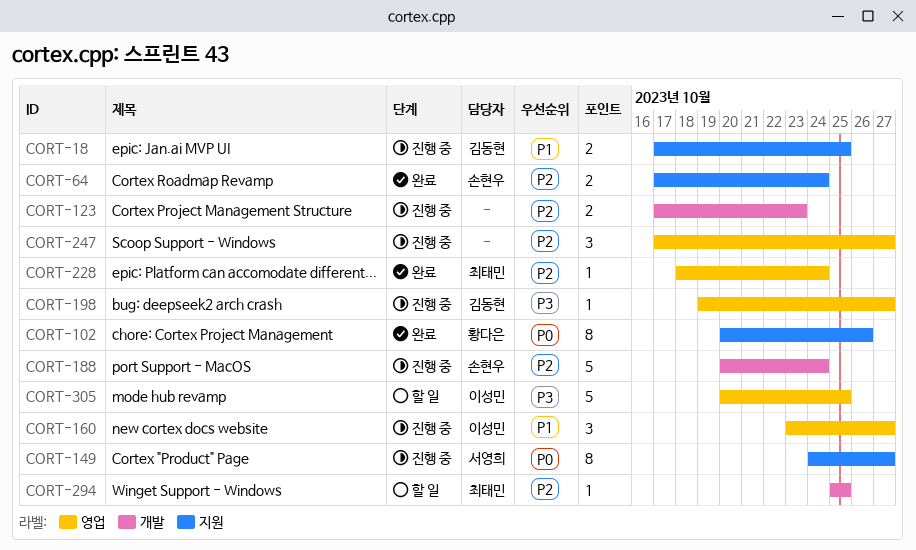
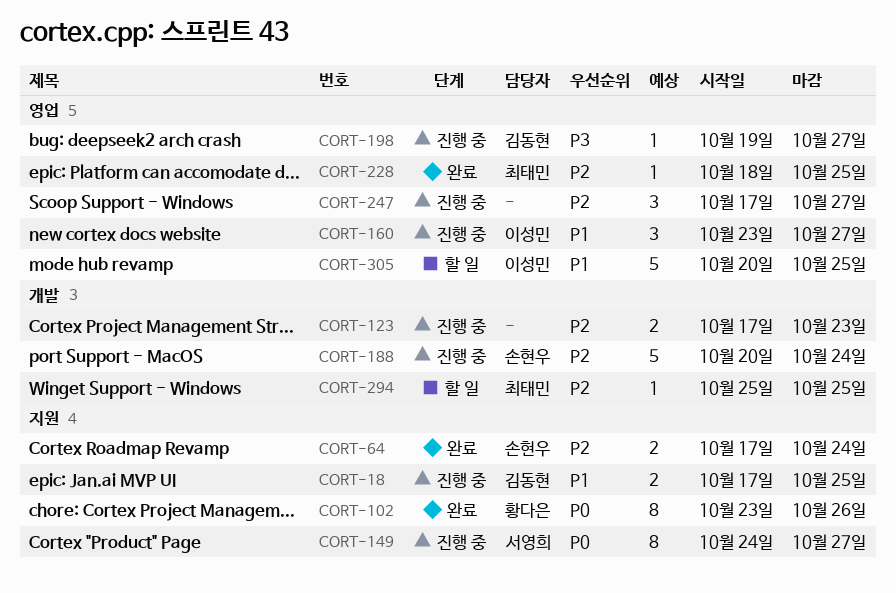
CORT-102, start: Oct 20 -> Oct 23
CORT-228, due: Oct 24 -> Oct 25
CORT-305, priority: P3 -> P1

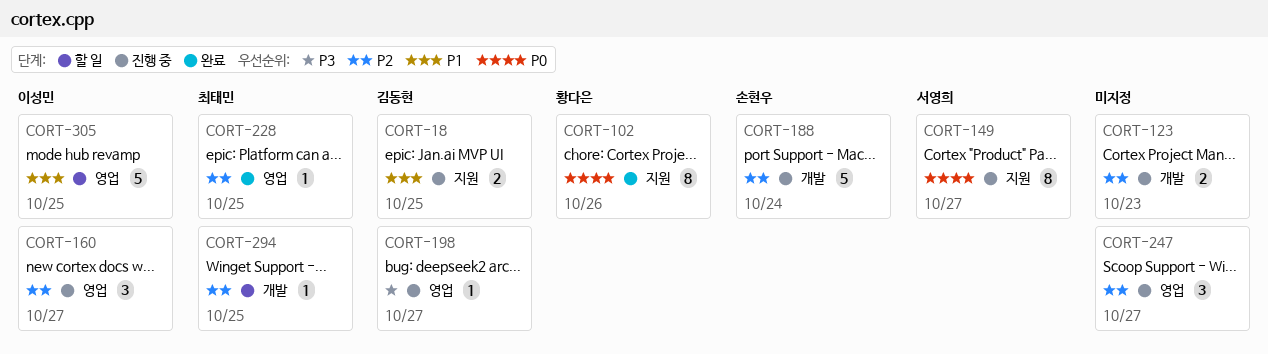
CORT-64: present -> none
CORT-160, priority: P1 -> P2

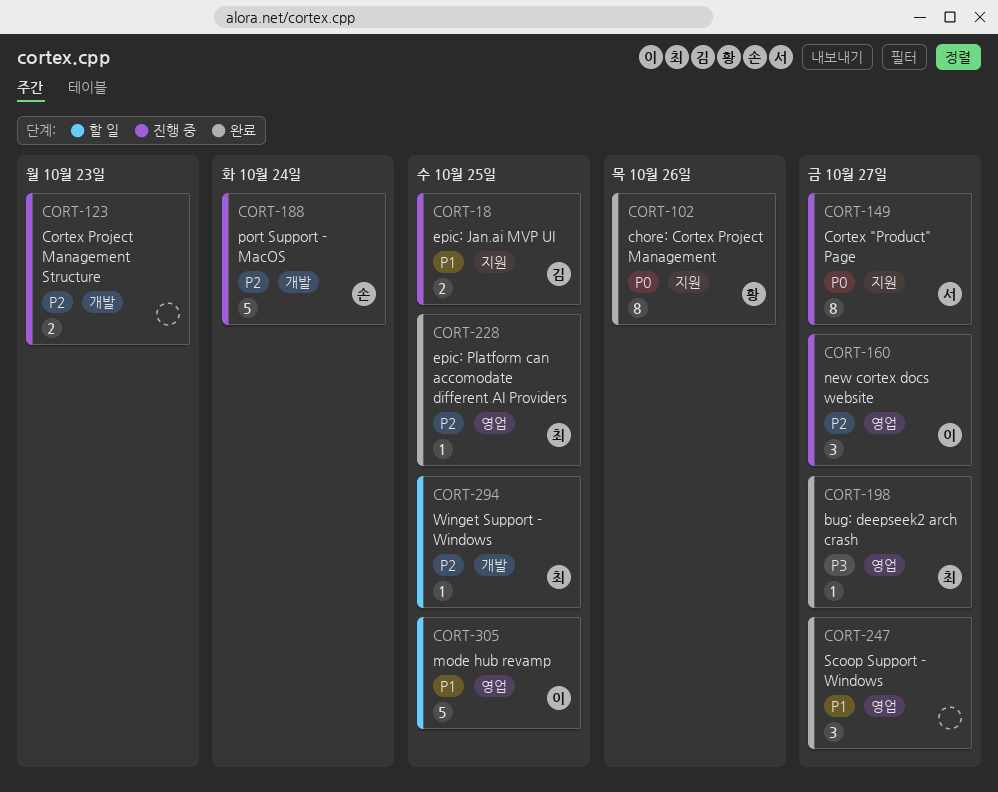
CORT-198, status: 진행 중 -> 완료
CORT-198, owner: 김동현 -> 최태민
CORT-247, status: 진행 중 -> 완료
CORT-247, priority: P2 -> P1

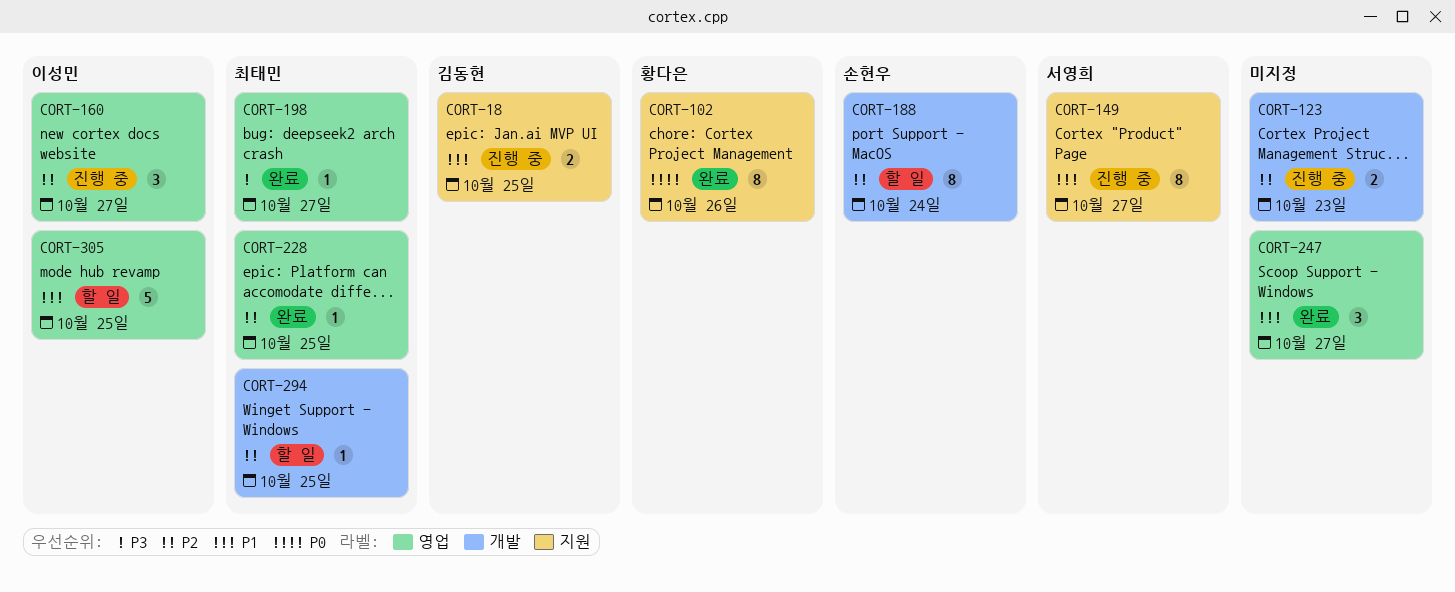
CORT-149, priority: P0 -> P1
CORT-188, status: 진행 중 -> 할 일
CORT-188, estimate: 5 -> 8

